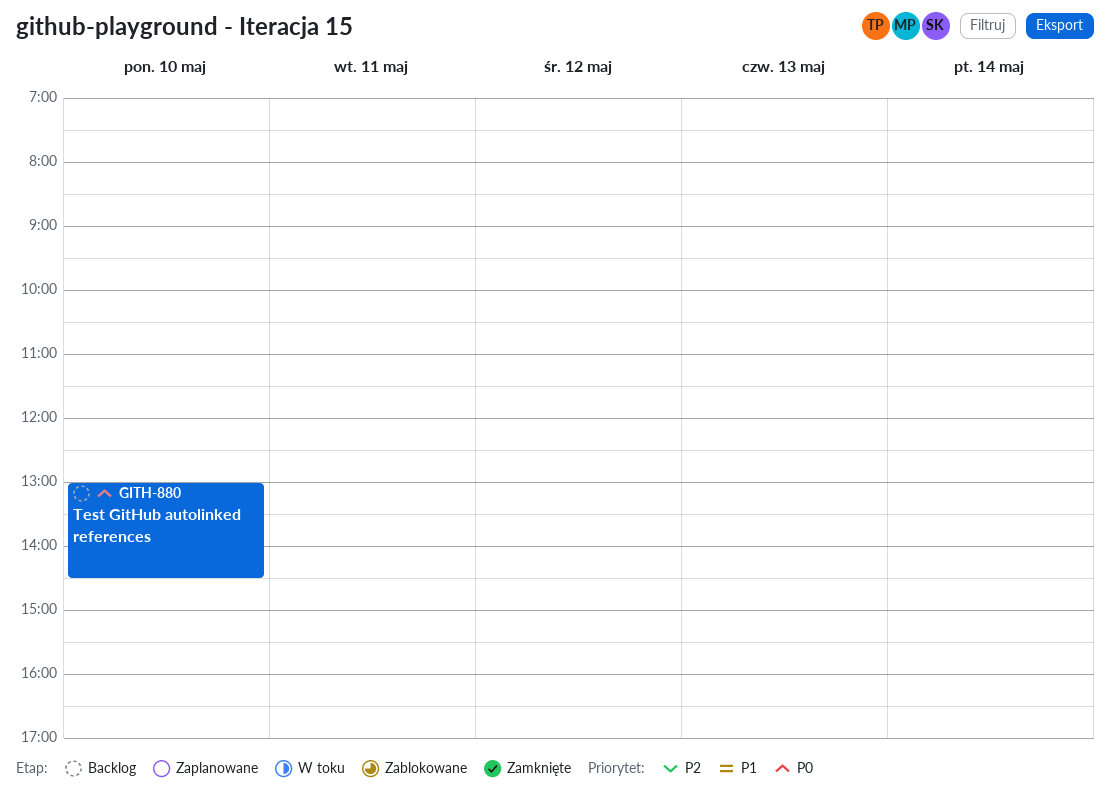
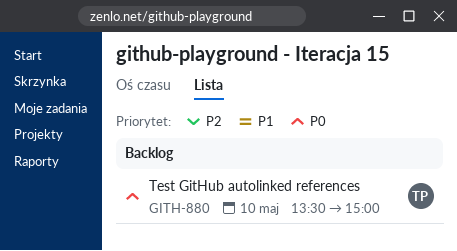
GITH-880, begins: 13:00 -> 13:30
GITH-880, ends: 14:30 -> 15:00

